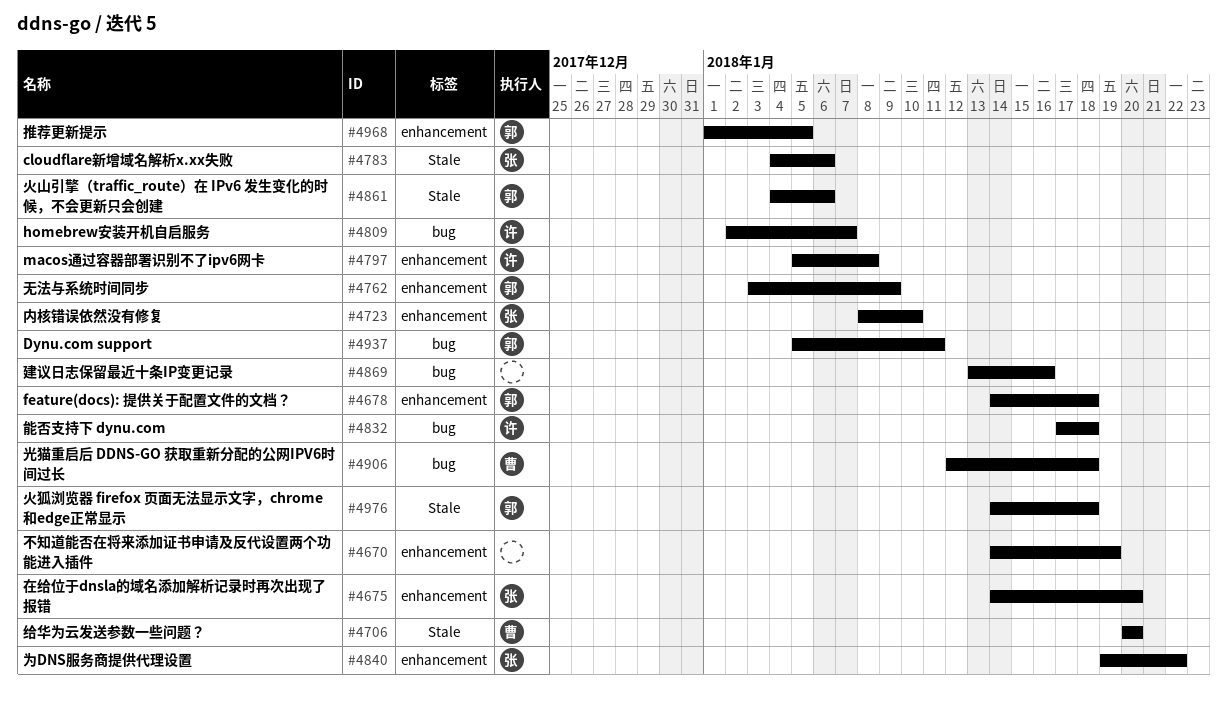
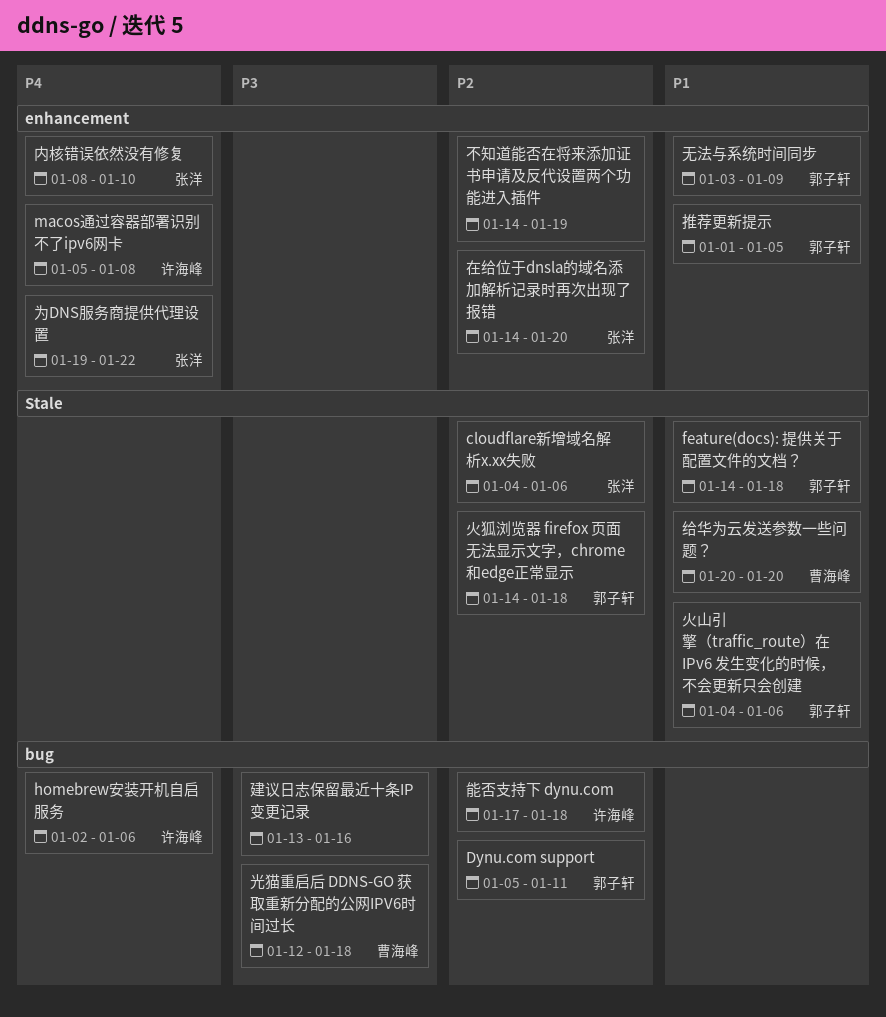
feature(docs): 提供关于配置文件的文档？, label: enhancement -> Stale
homebrew安装开机自启服务, due: Jan 7 -> Jan 6

